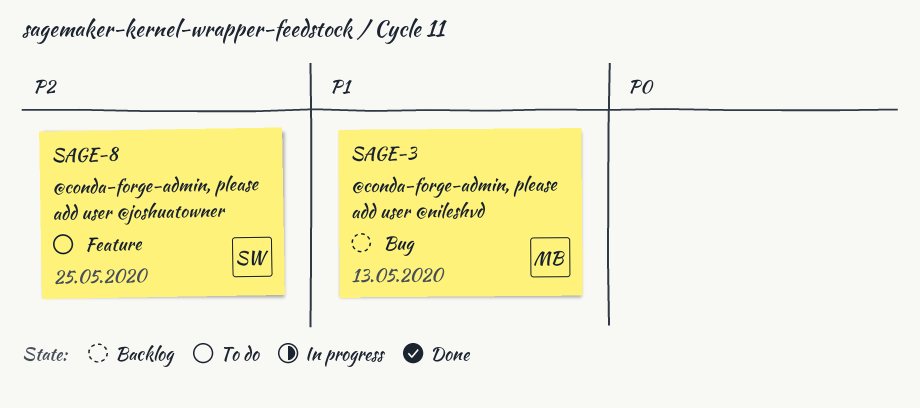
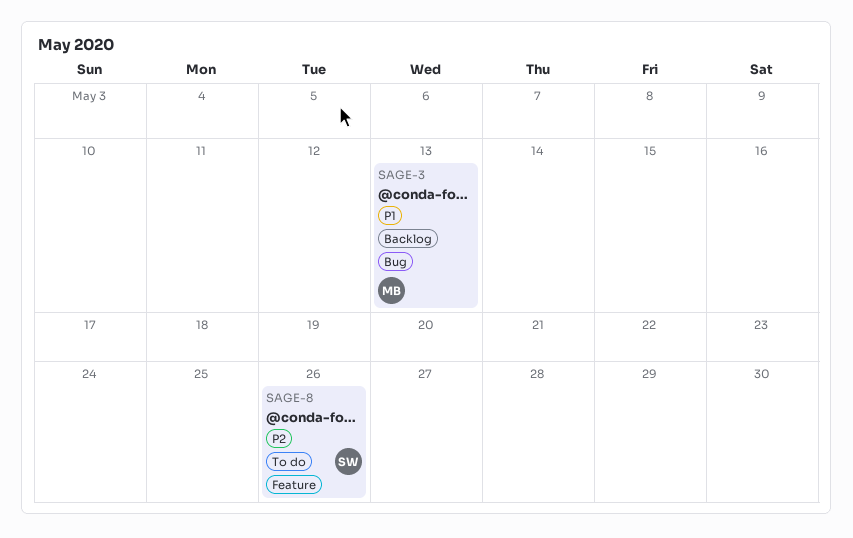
SAGE-8, due: May 25 -> May 26

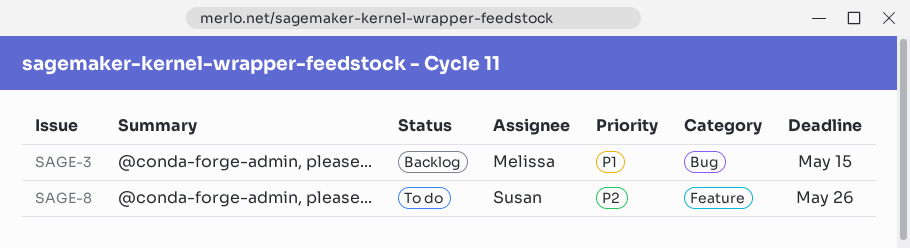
SAGE-3, due: May 13 -> May 15

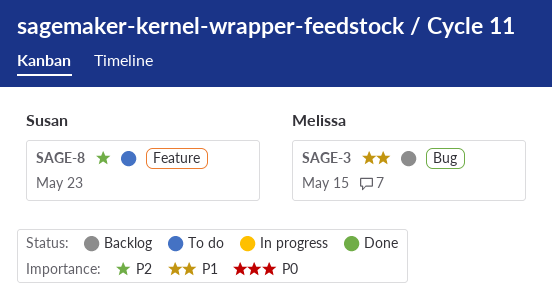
SAGE-8, due: May 26 -> May 23

